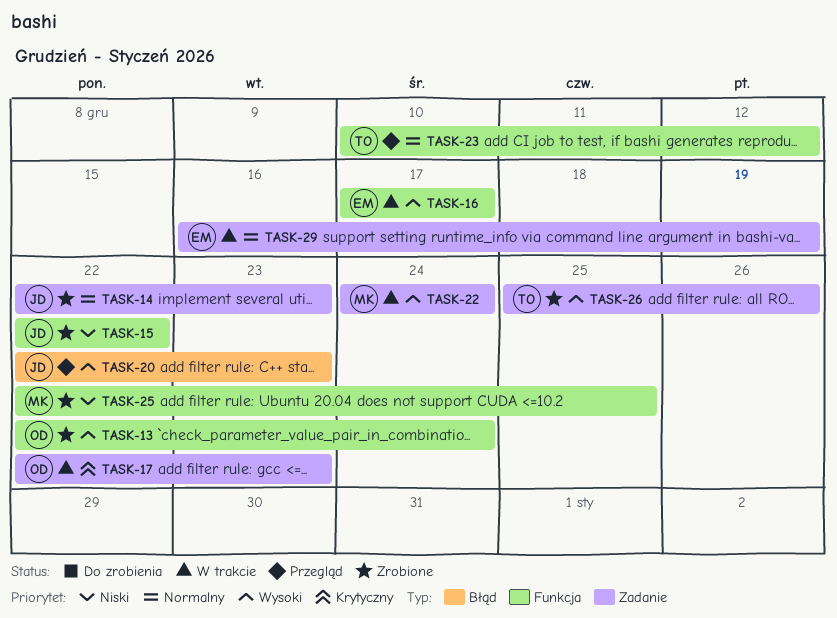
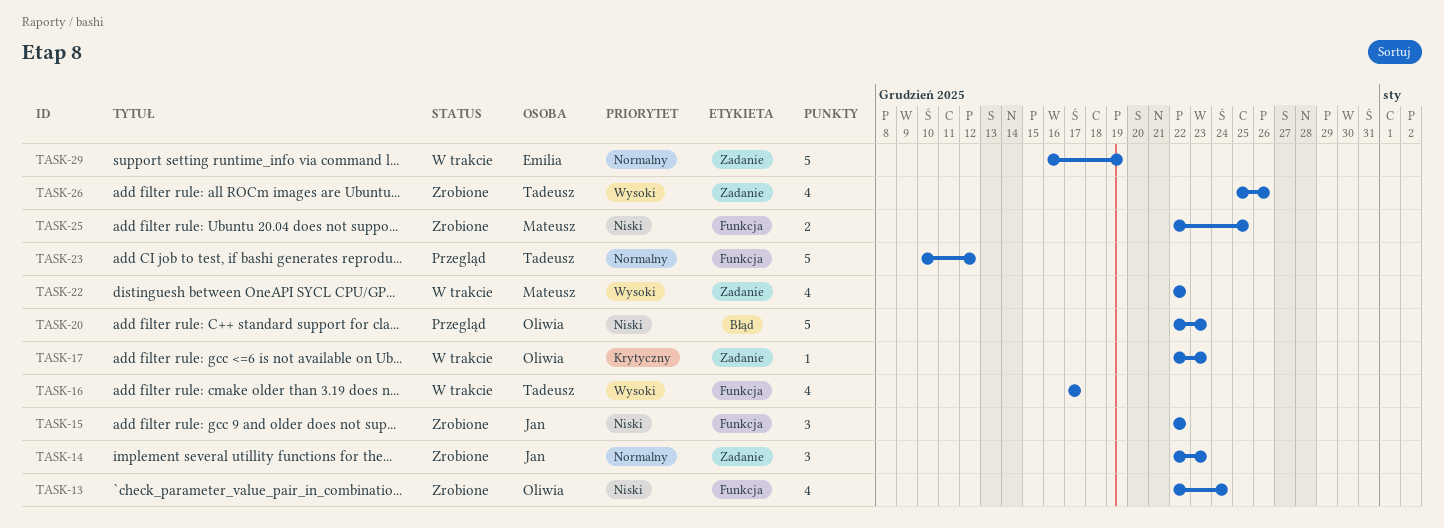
TASK-13, priority: Wysoki -> Niski
TASK-16, owner: Emilia -> Tadeusz
TASK-20, owner: Jan -> Oliwia
TASK-20, priority: Wysoki -> Niski
TASK-22, start: Dec 24 -> Dec 22
TASK-22, due: Dec 24 -> Dec 22

